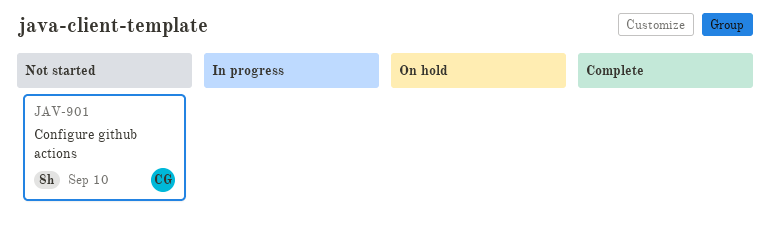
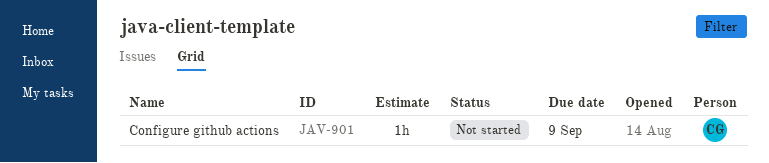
JAV-901, estimate: 8h -> 1h
JAV-901, due: Sep 10 -> Sep 9

